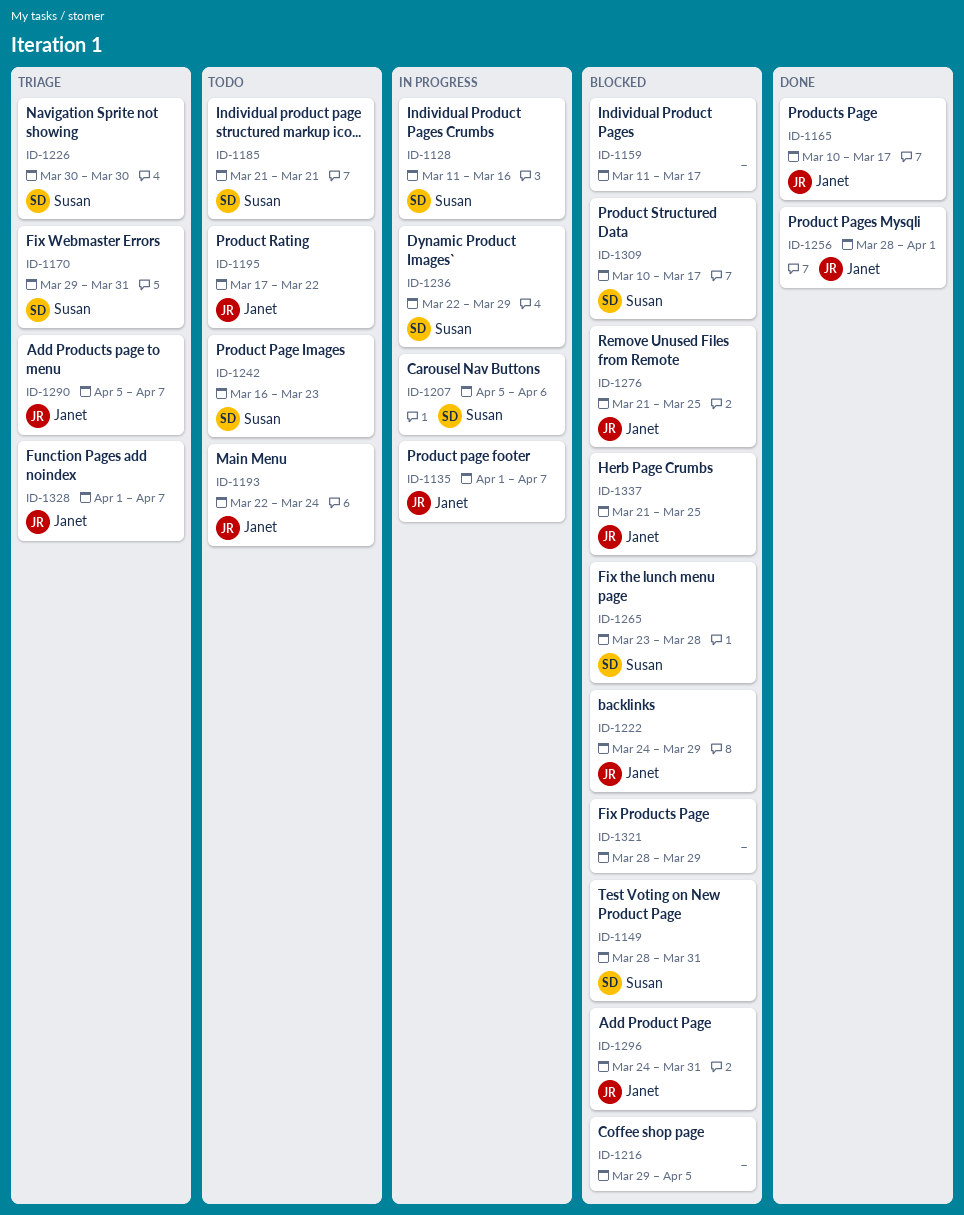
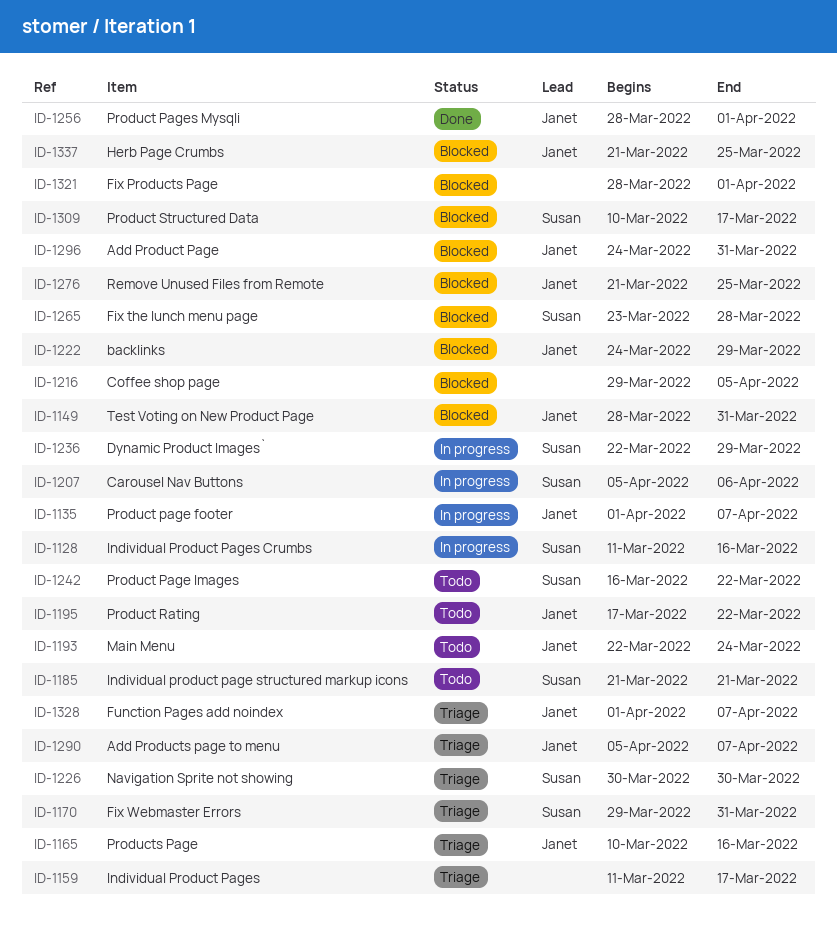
ID-1149, owner: Susan -> Janet
ID-1159, status: Blocked -> Triage
ID-1165, status: Done -> Triage
ID-1165, due: Mar 17 -> Mar 16
ID-1242, due: Mar 23 -> Mar 22
ID-1321, due: Mar 29 -> Apr 1

